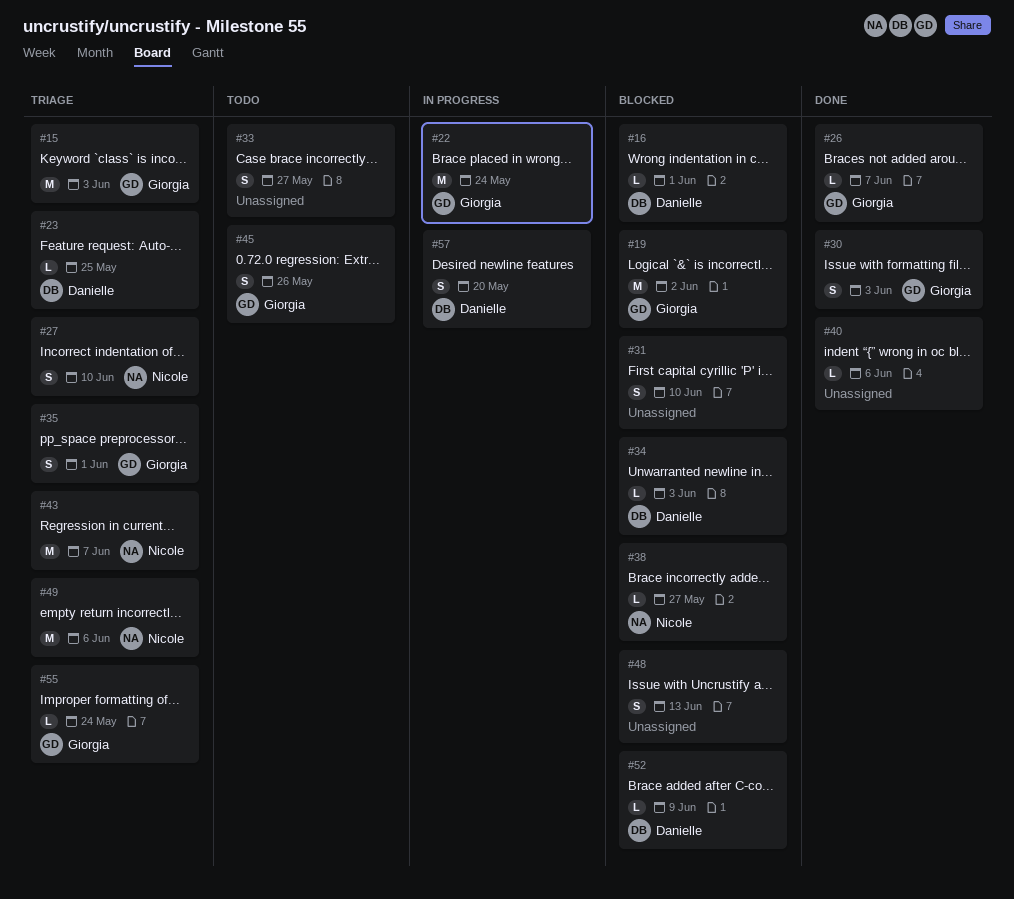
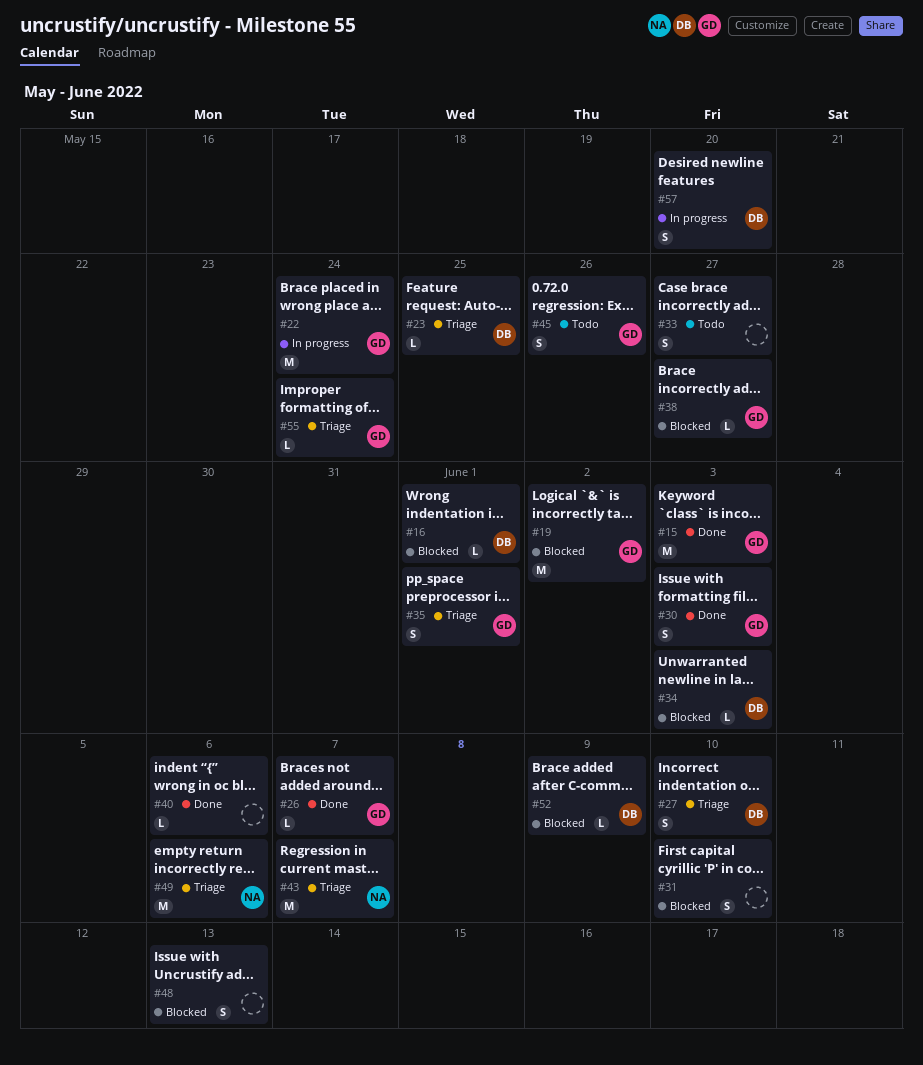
#15, status: Triage -> Done
#27, owner: Nicole -> Danielle
#38, owner: Nicole -> Giorgia

